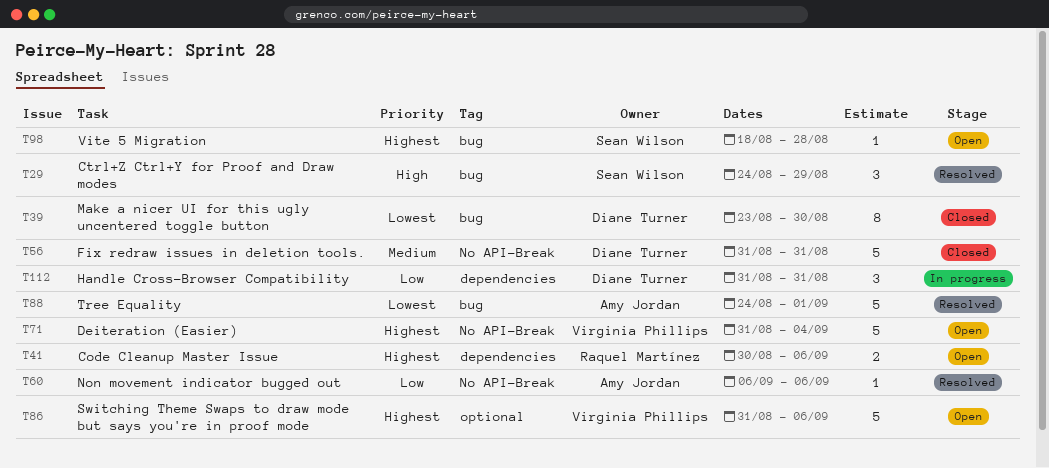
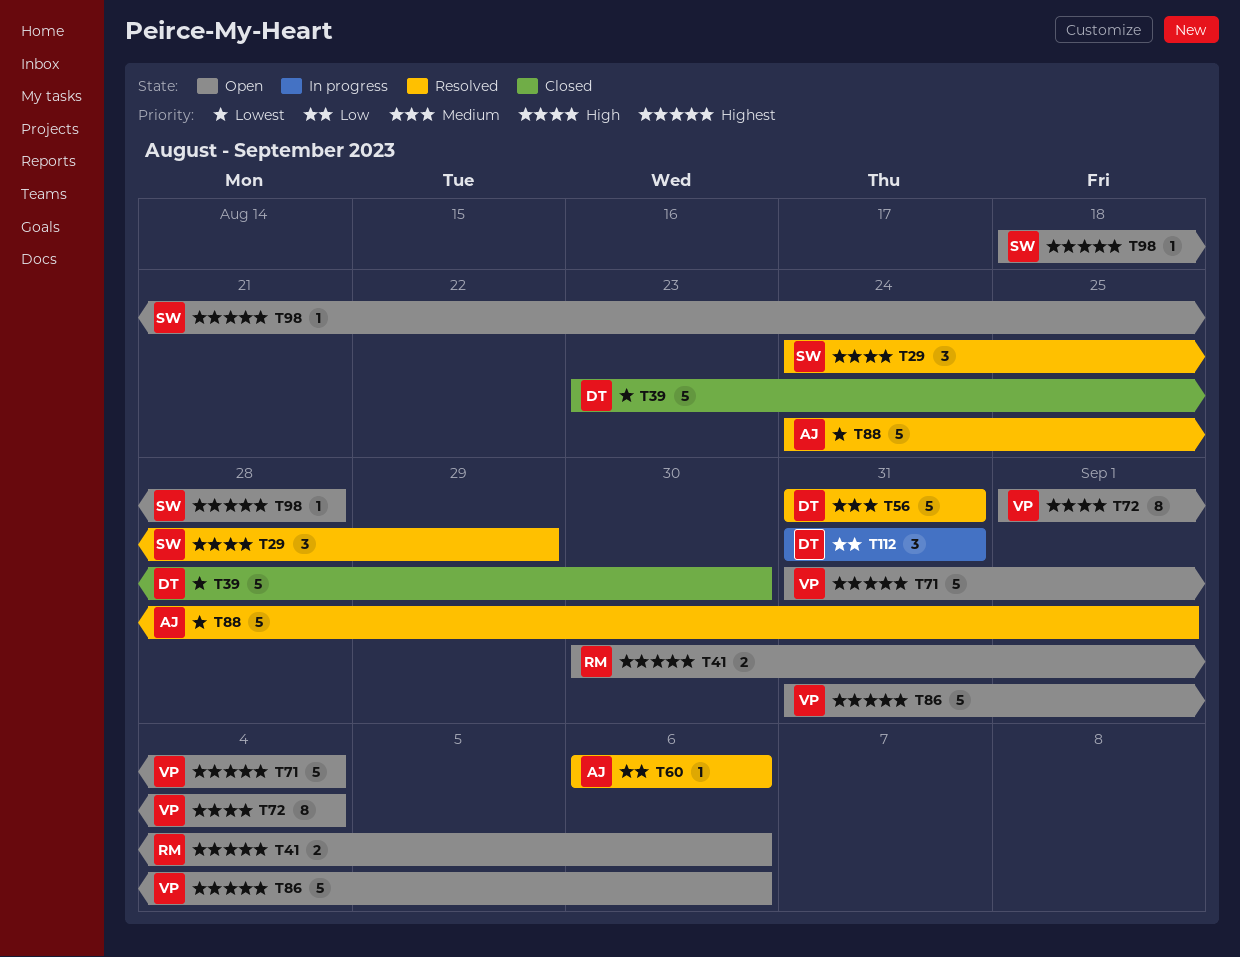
T39, estimate: 8 -> 5
T56, status: Closed -> Resolved
T72: none -> present

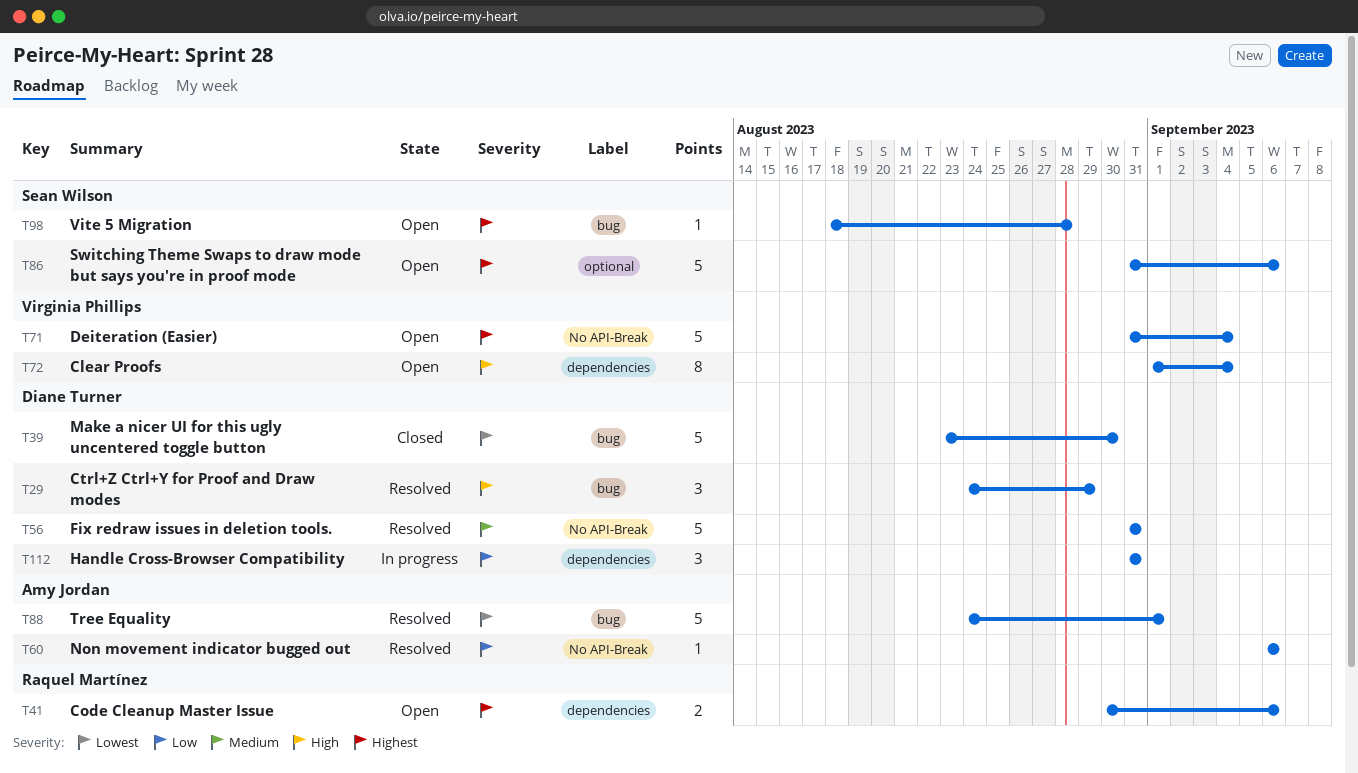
T29, owner: Sean Wilson -> Diane Turner
T86, owner: Virginia Phillips -> Sean Wilson

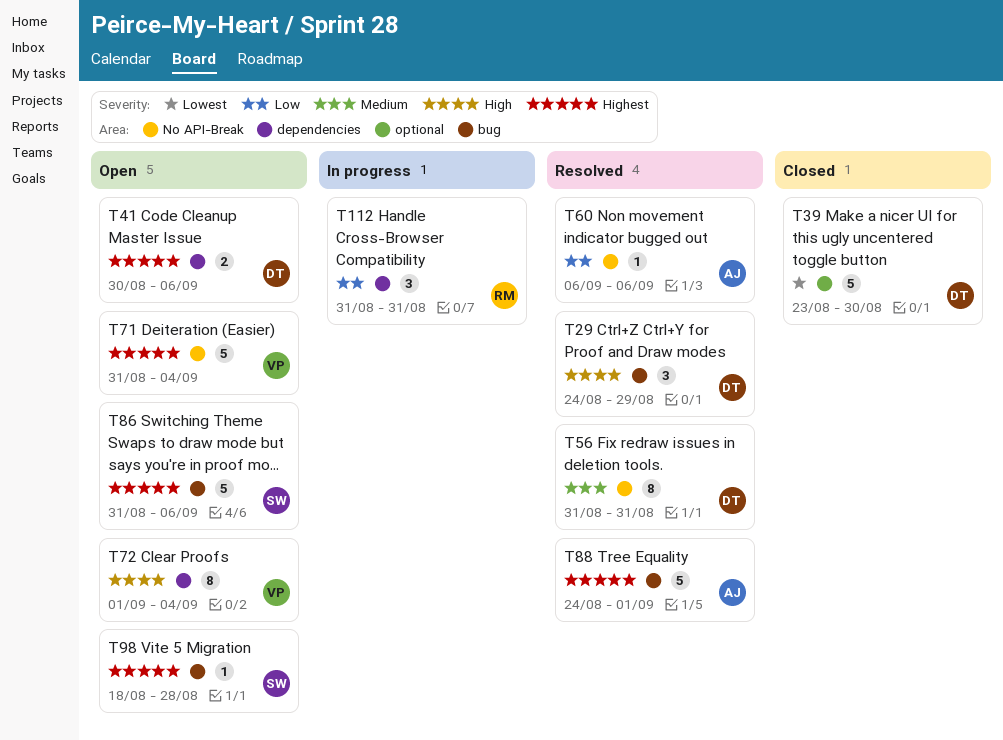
T39, label: bug -> optional
T41, owner: Raquel Martínez -> Diane Turner
T56, estimate: 5 -> 8
T86, label: optional -> bug
T88, priority: Lowest -> Highest
T112, owner: Diane Turner -> Raquel Martínez

